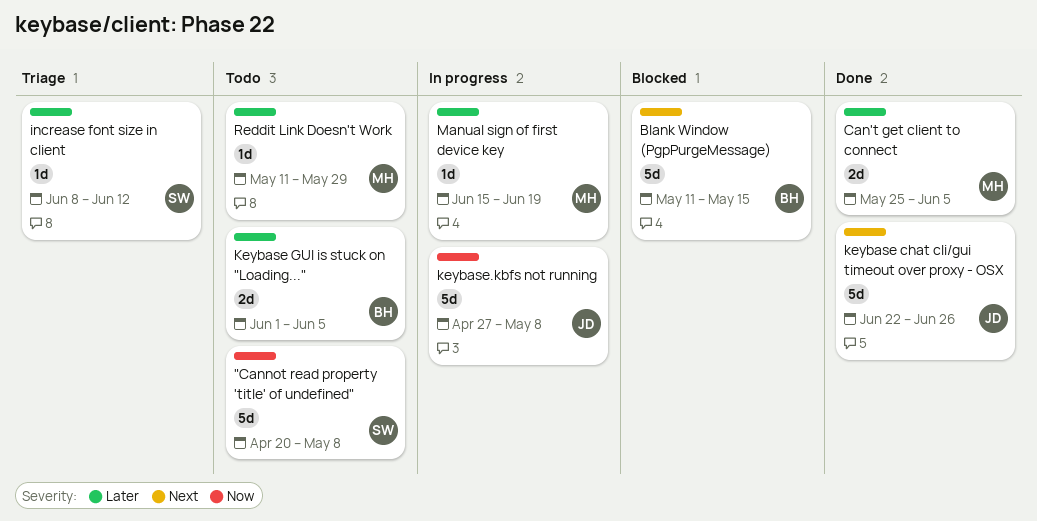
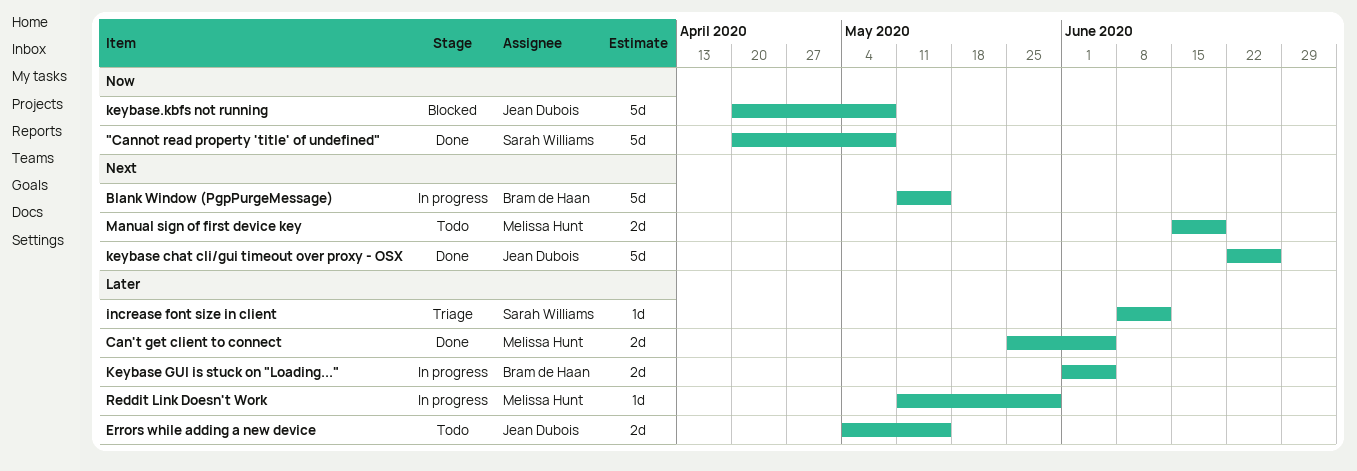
"Cannot read property 'title' of undefined", status: Todo -> Done
Blank Window (PgpPurgeMessage), status: Blocked -> In progress
Errors while adding a new device: none -> present
Keybase GUI is stuck on "Loading...", status: Todo -> In progress
keybase.kbfs not running, status: In progress -> Blocked
keybase.kbfs not running, start: Apr 27 -> Apr 20
Manual sign of first device key, status: In progress -> Todo
Manual sign of first device key, priority: Later -> Next
Manual sign of first device key, estimate: 1d -> 2d
Reddit Link Doesn't Work, status: Todo -> In progress

